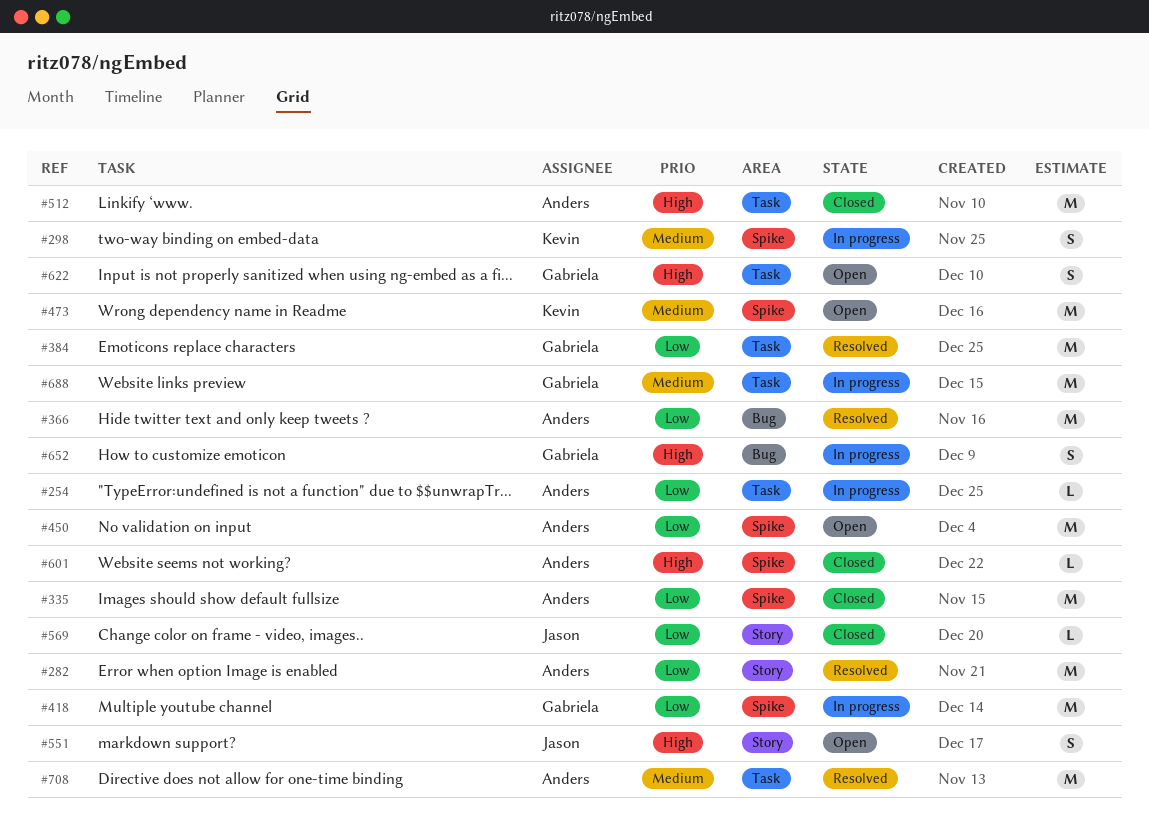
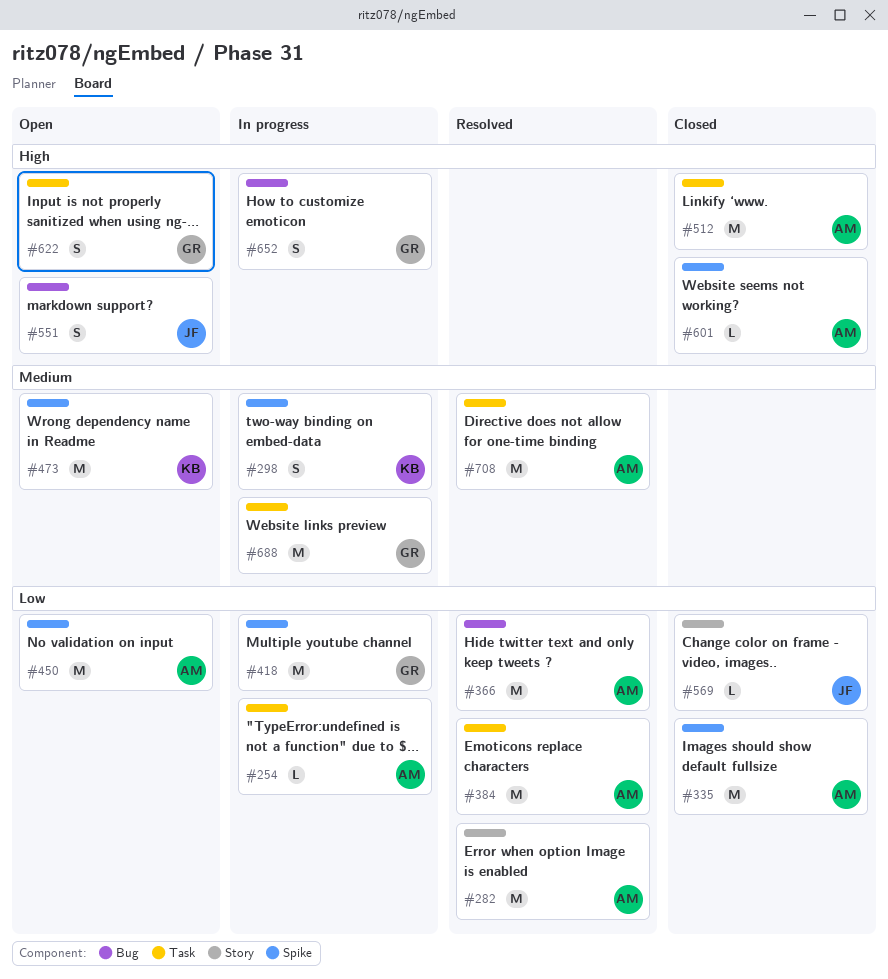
#384, owner: Gabriela -> Anders
#551, label: Story -> Bug

